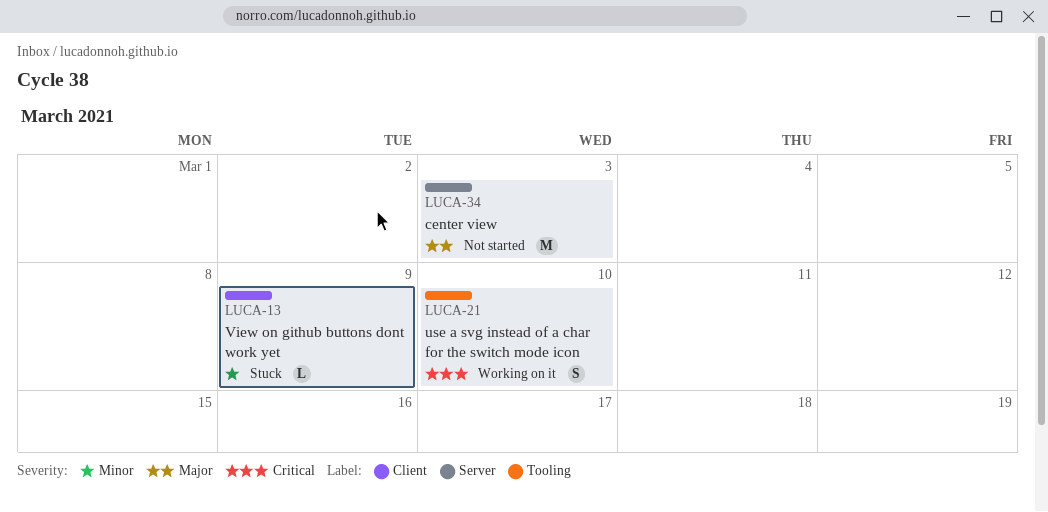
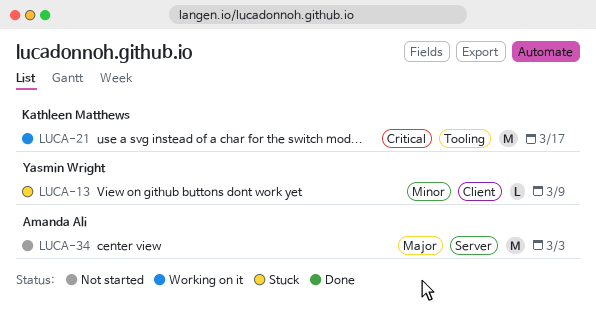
LUCA-21, estimate: S -> M
LUCA-21, due: Mar 10 -> Mar 17

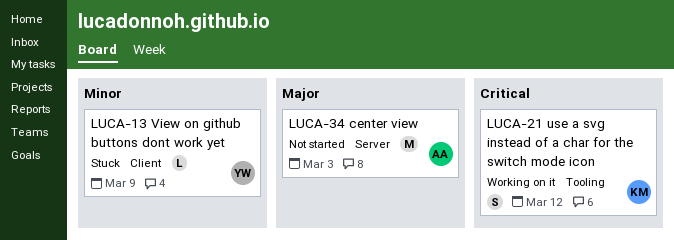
LUCA-21, estimate: M -> S
LUCA-21, due: Mar 17 -> Mar 12

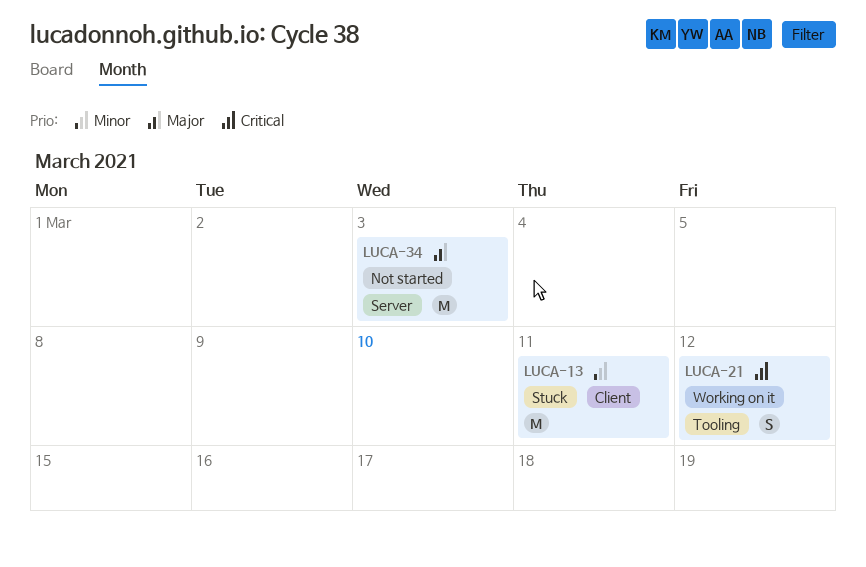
LUCA-13, estimate: L -> M
LUCA-13, due: Mar 9 -> Mar 11

